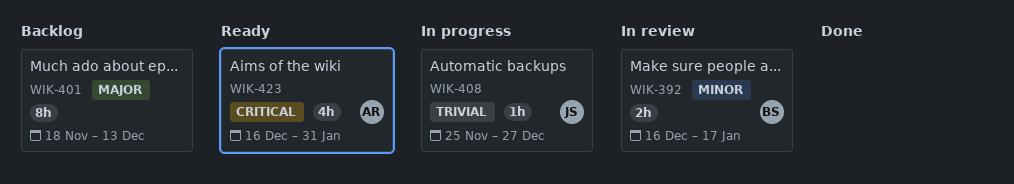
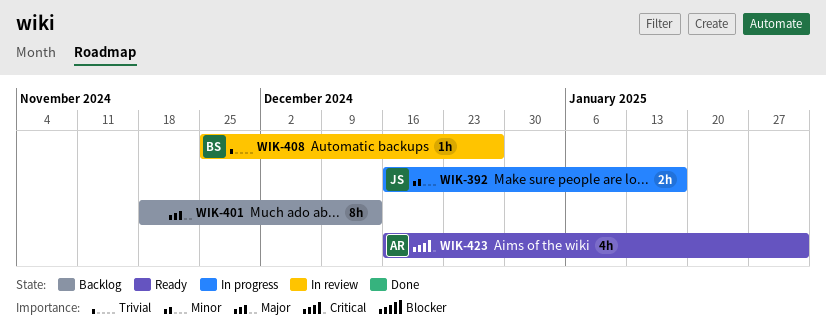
WIK-392, status: In review -> In progress
WIK-392, owner: BS -> JS
WIK-408, status: In progress -> In review
WIK-408, owner: JS -> BS

